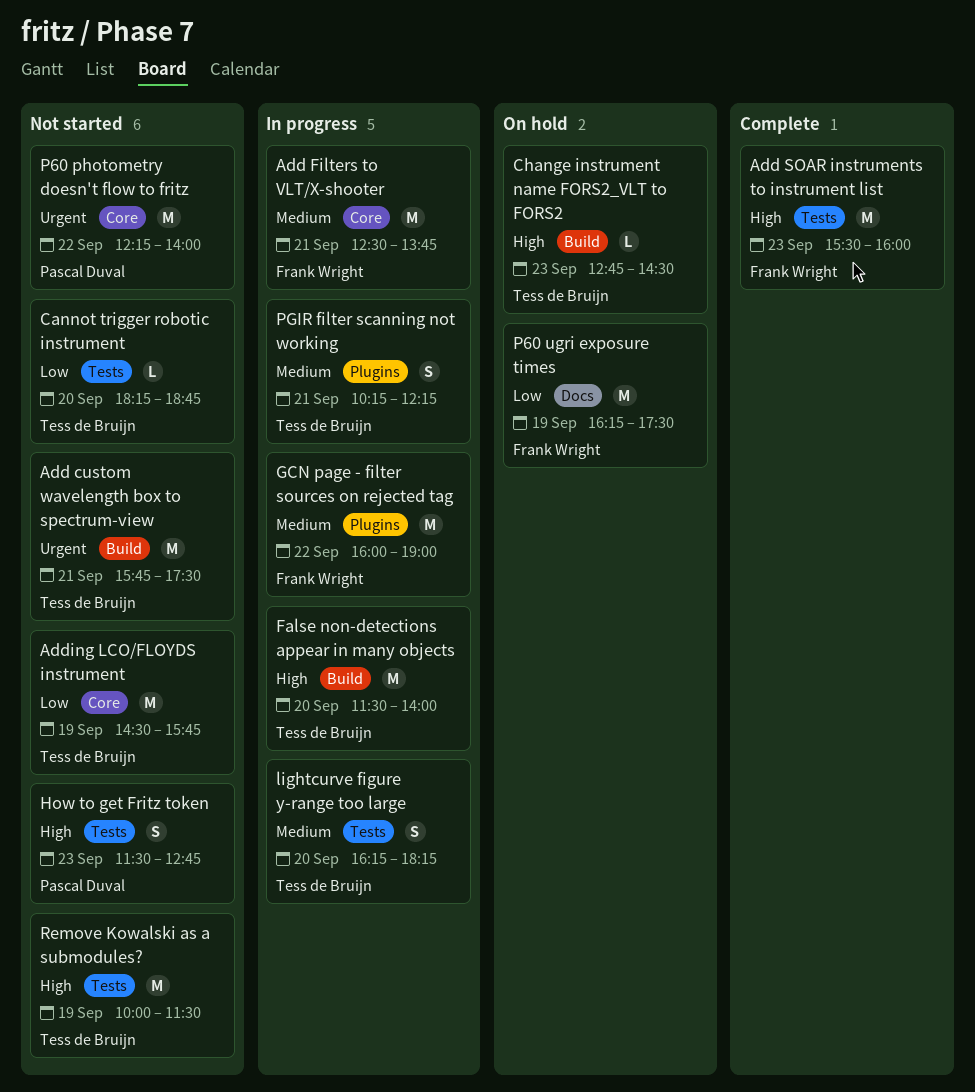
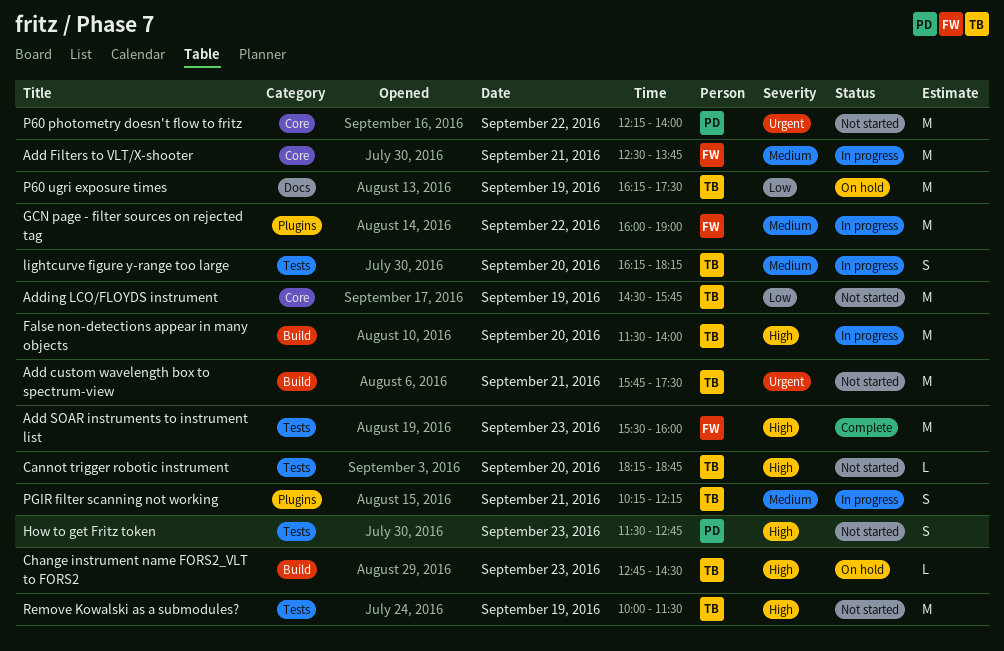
Cannot trigger robotic instrument, priority: Low -> High
P60 ugri exposure times, owner: Frank Wright -> Tess de Bruijn

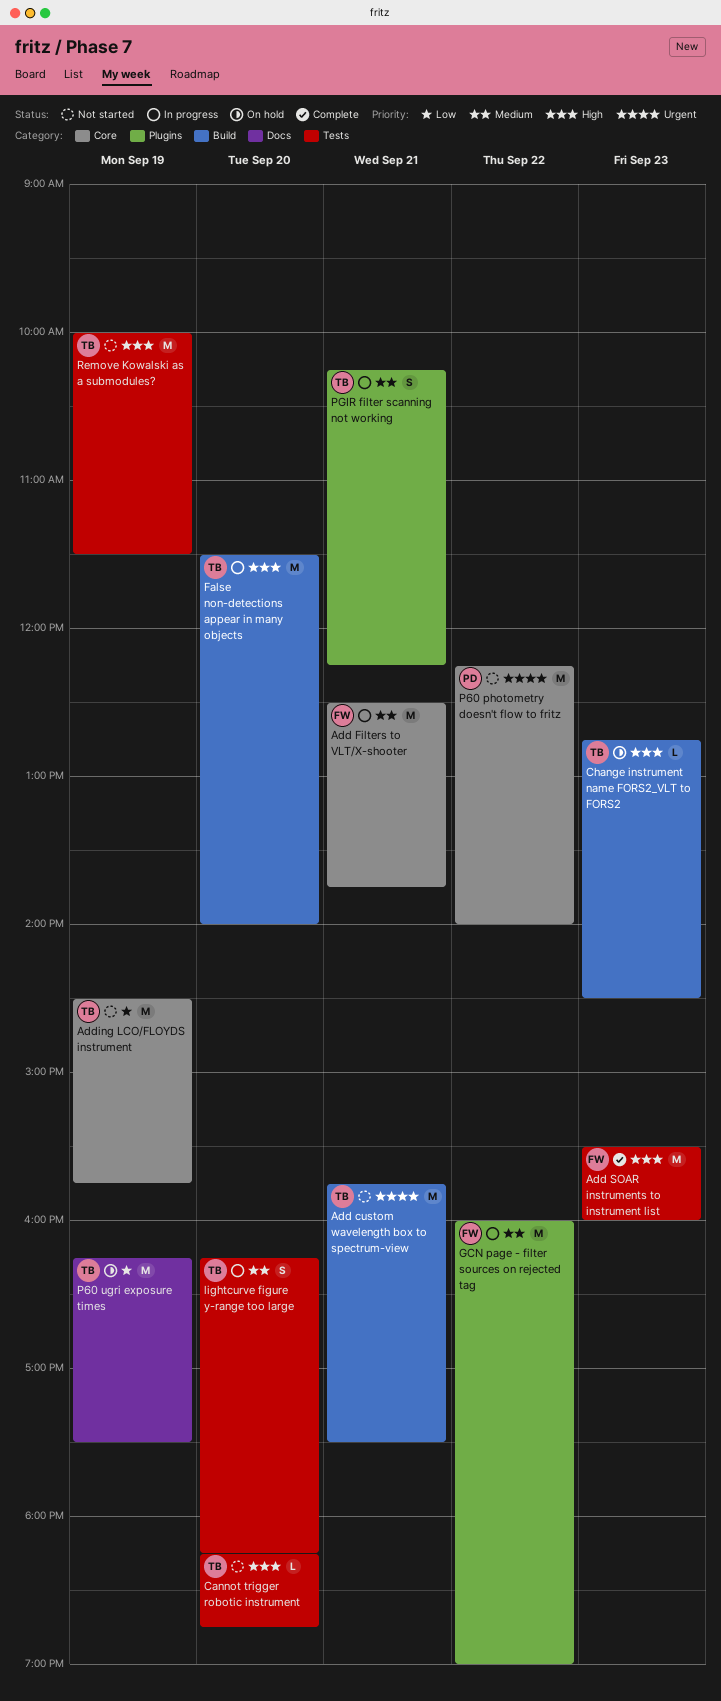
How to get Fritz token: present -> none

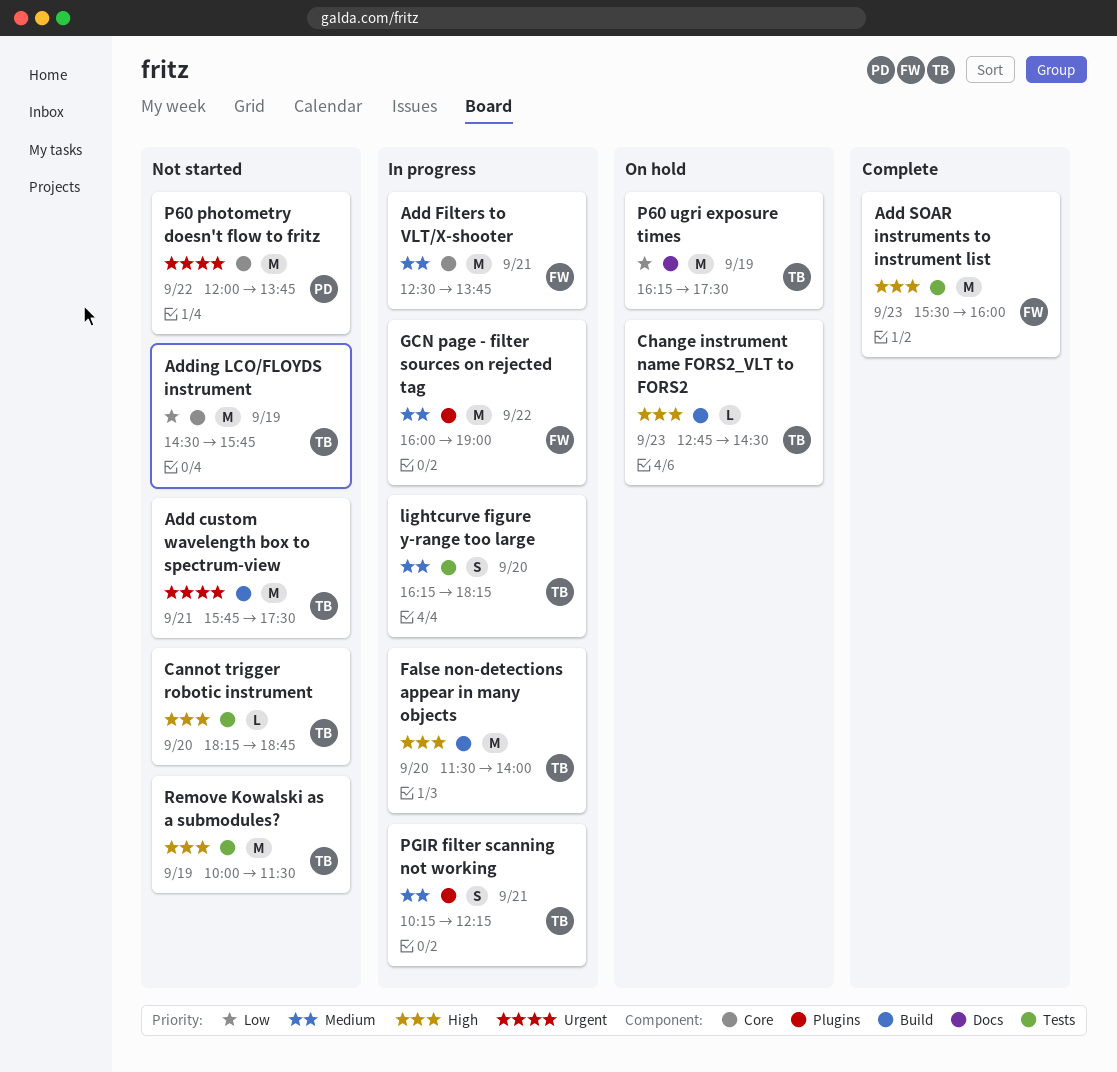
P60 photometry doesn't flow to fritz, begins: 12:15 -> 12:00
P60 photometry doesn't flow to fritz, ends: 14:00 -> 13:45

